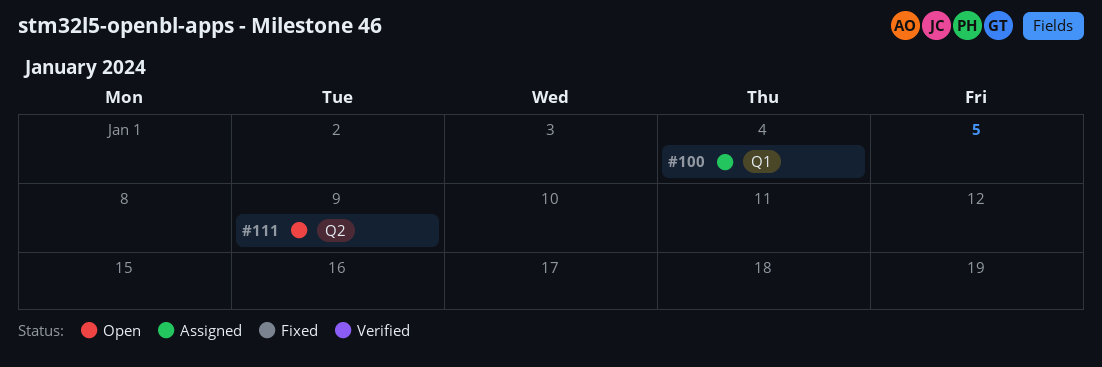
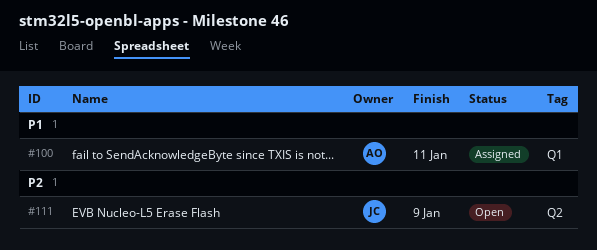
#100, due: Jan 4 -> Jan 11

